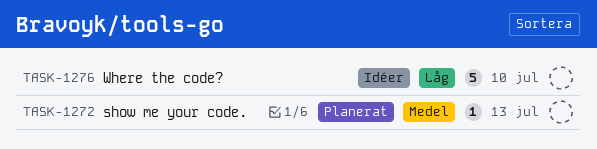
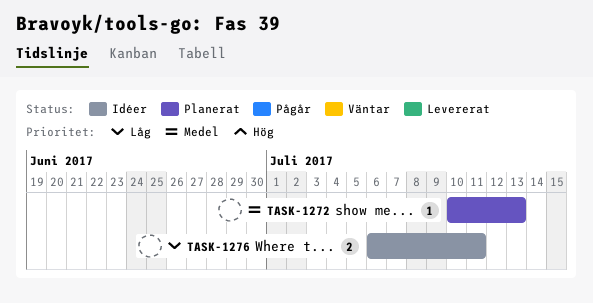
TASK-1276, estimate: 5 -> 2
TASK-1276, due: Jul 10 -> Jul 11

